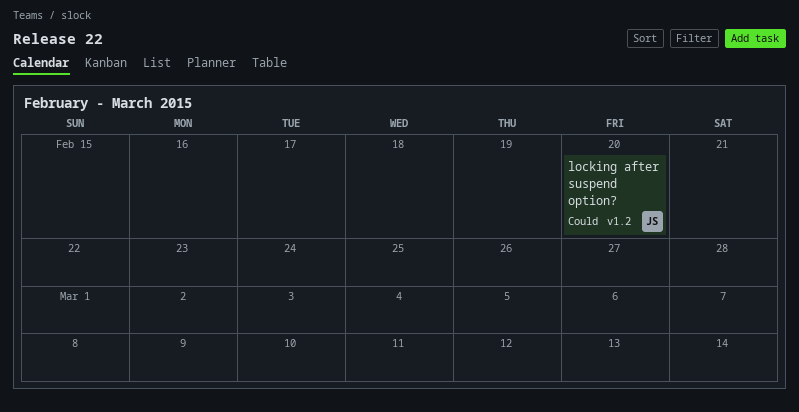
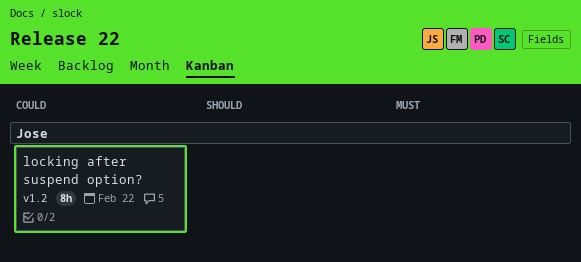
locking after suspend option?, due: Feb 20 -> Feb 22

